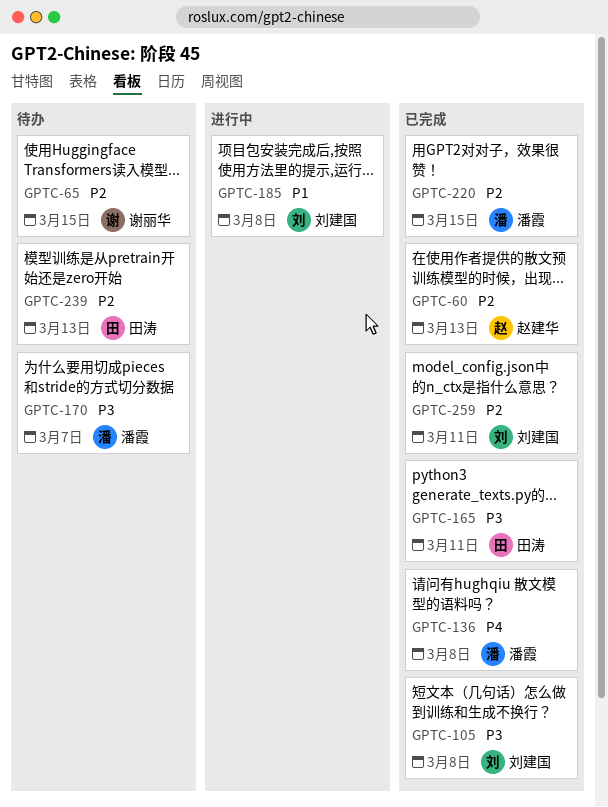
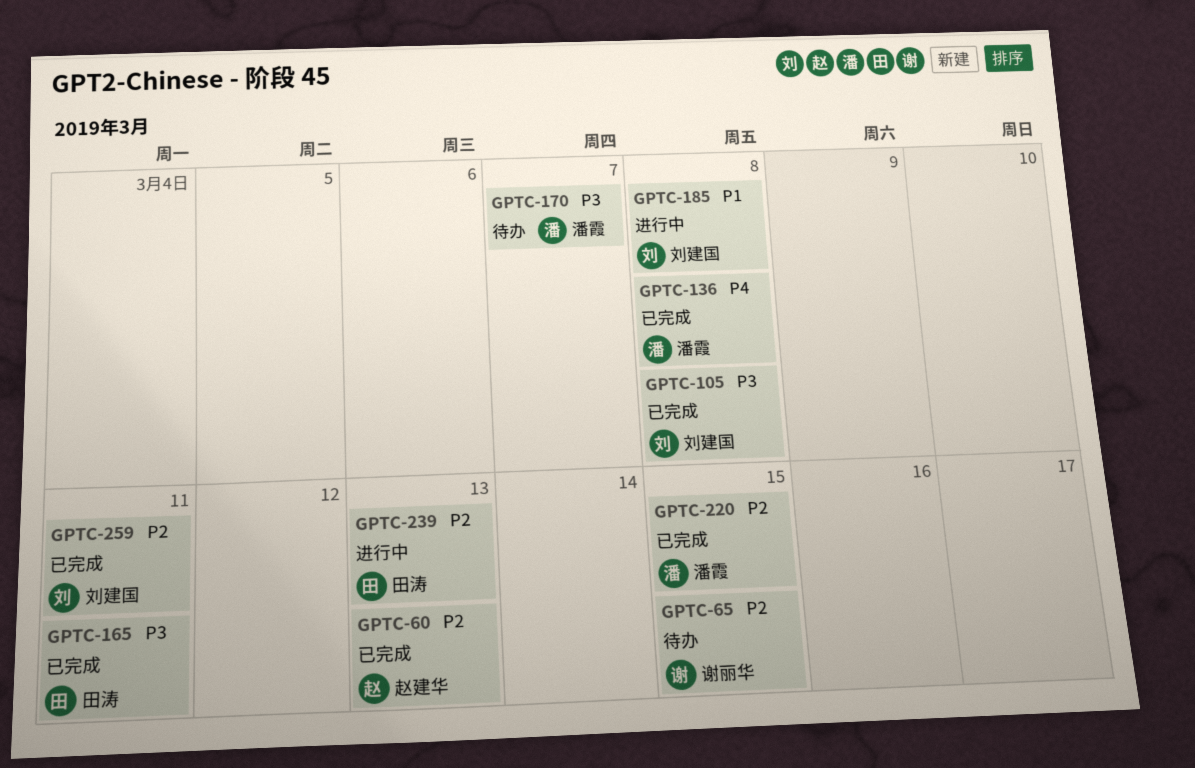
GPTC-239, status: 待办 -> 进行中

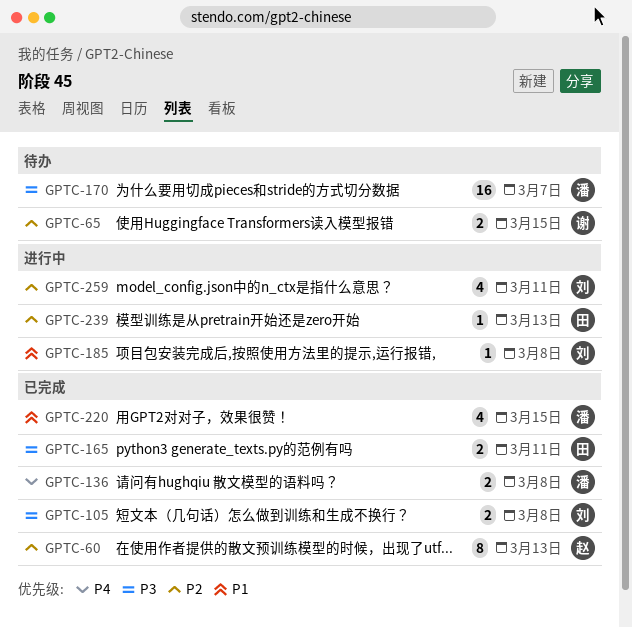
GPTC-220, priority: P2 -> P1
GPTC-259, status: 已完成 -> 进行中

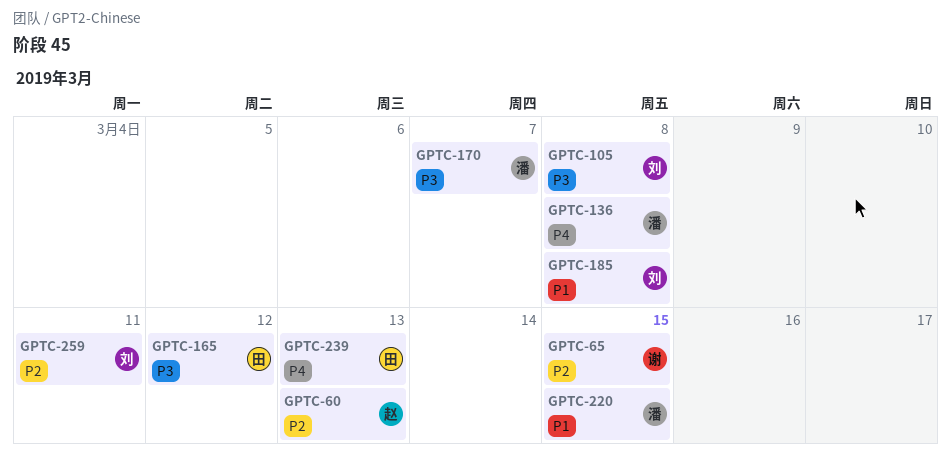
GPTC-165, due: Mar 11 -> Mar 12
GPTC-239, priority: P2 -> P4

